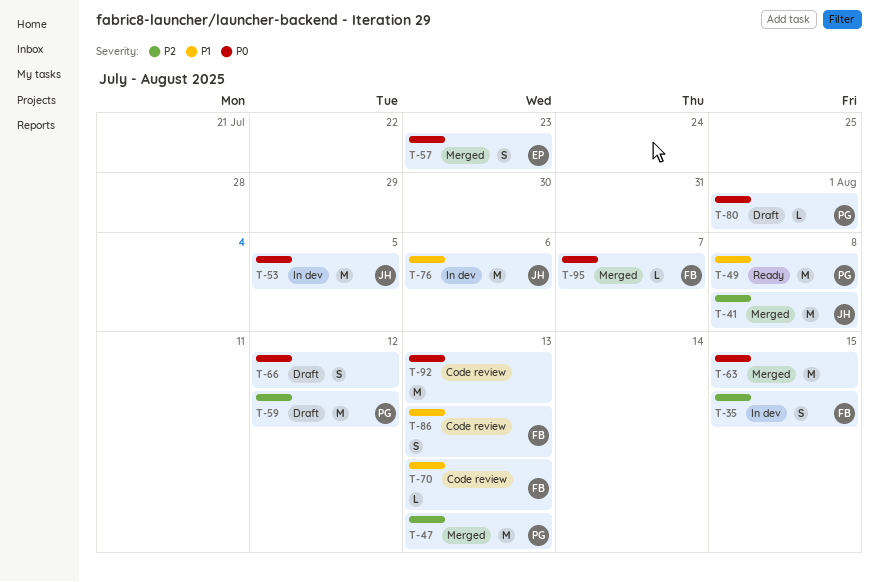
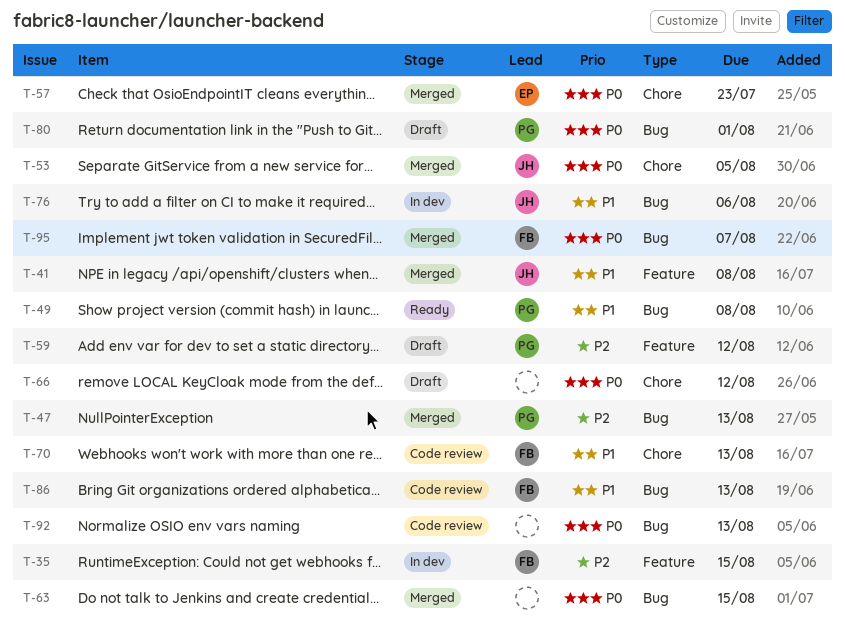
T-41, priority: P2 -> P1
T-53, status: In dev -> Merged

